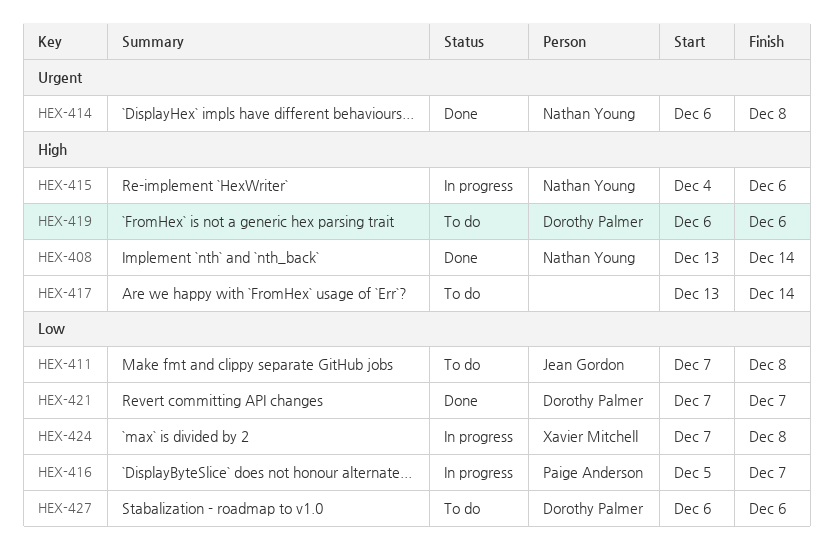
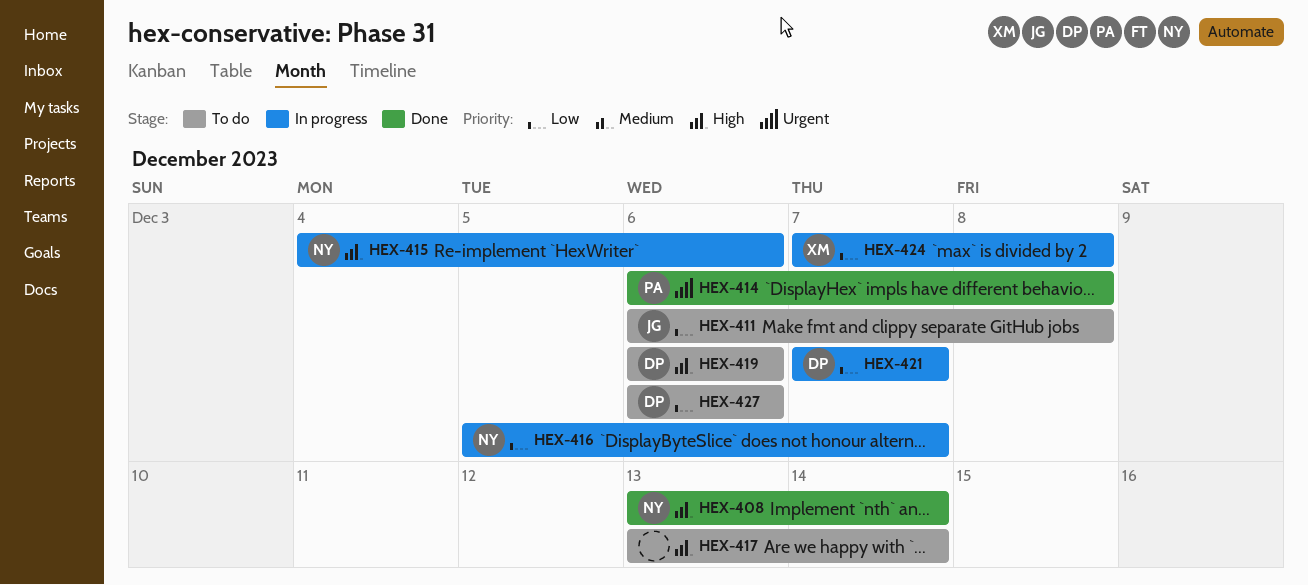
HEX-411, start: Dec 7 -> Dec 6
HEX-414, owner: Nathan Young -> Paige Anderson
HEX-416, owner: Paige Anderson -> Nathan Young
HEX-421, status: Done -> In progress

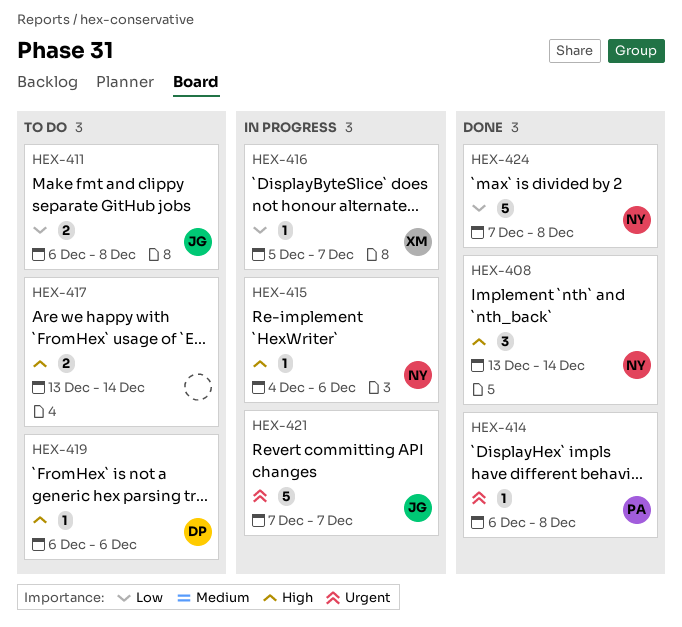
HEX-416, owner: NY -> XM
HEX-421, owner: DP -> JG
HEX-421, priority: Low -> Urgent
HEX-424, status: In progress -> Done
HEX-424, owner: XM -> NY
HEX-427: present -> none

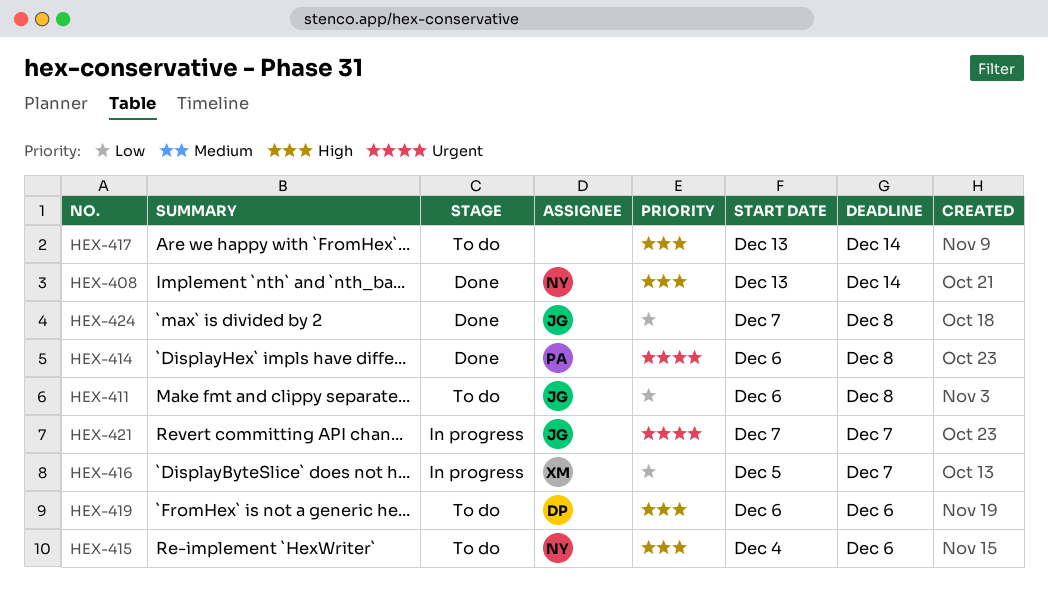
HEX-415, status: In progress -> To do
HEX-424, owner: NY -> JG

